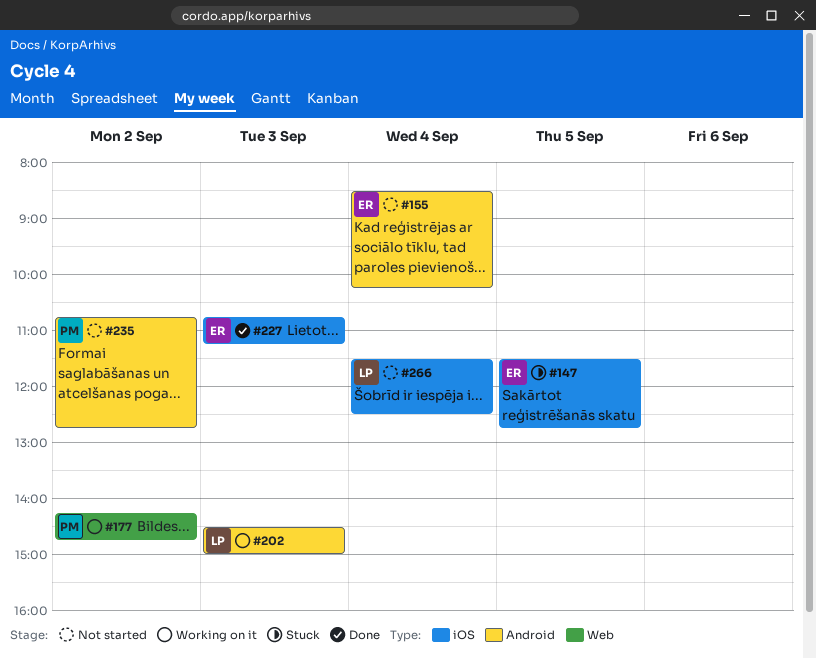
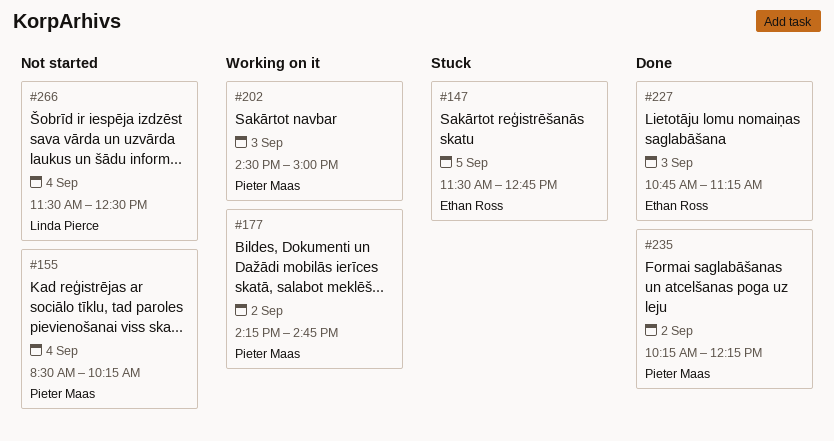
#155, owner: Ethan Ross -> Pieter Maas
#202, owner: Linda Pierce -> Pieter Maas
#235, status: Not started -> Done
#235, begins: 10:45 -> 10:15
#235, ends: 12:45 -> 12:15

